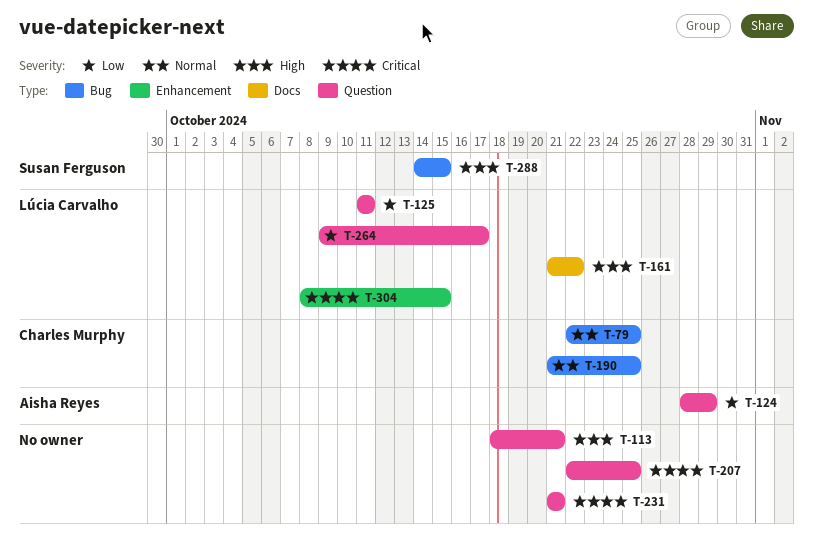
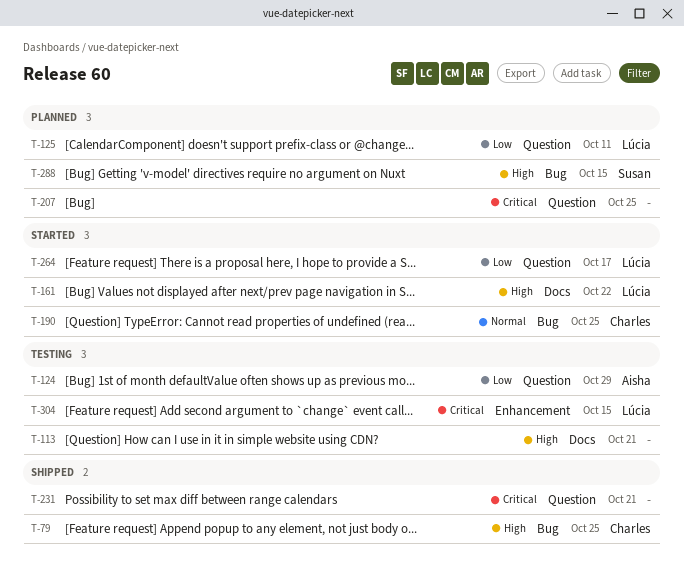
T-79, priority: Normal -> High
T-113, label: Question -> Docs

